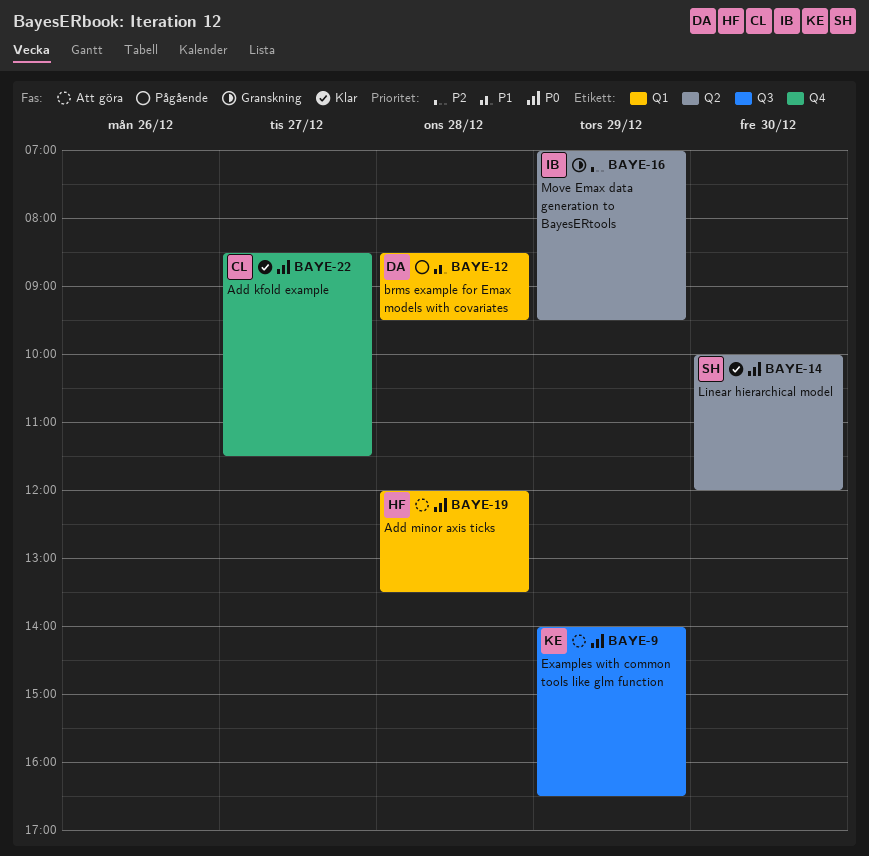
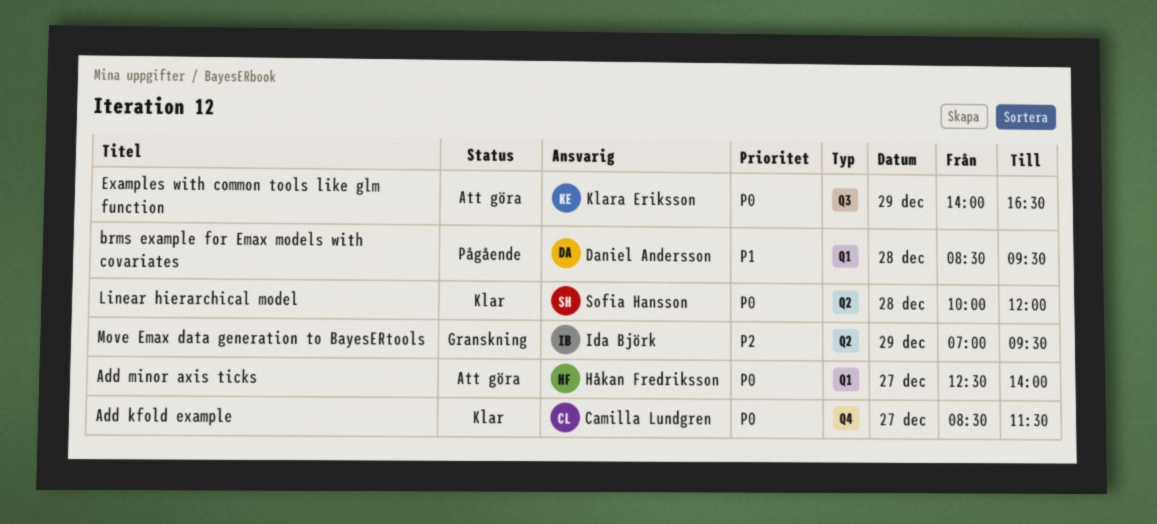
Add minor axis ticks, day: Dec 28 -> Dec 27
Add minor axis ticks, begins: 12:00 -> 12:30
Add minor axis ticks, ends: 13:30 -> 14:00
Linear hierarchical model, day: Dec 30 -> Dec 28

